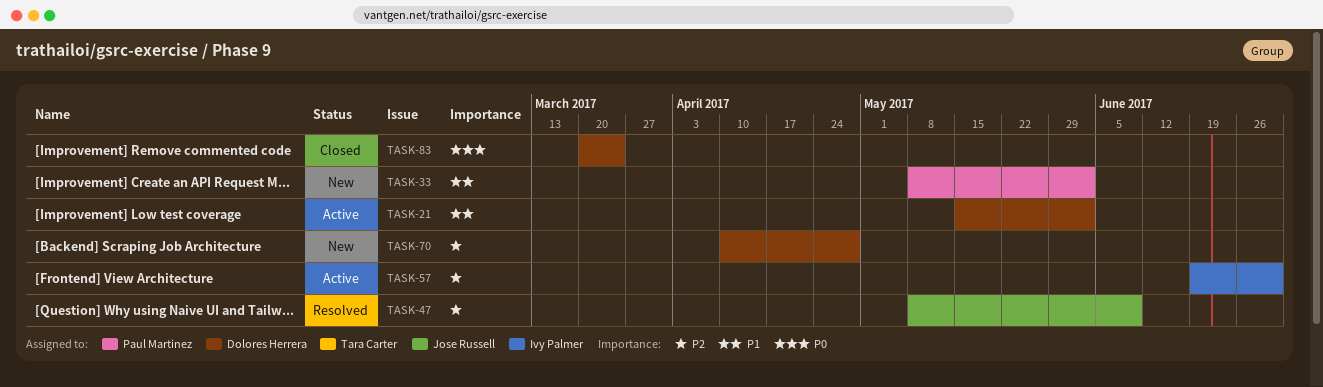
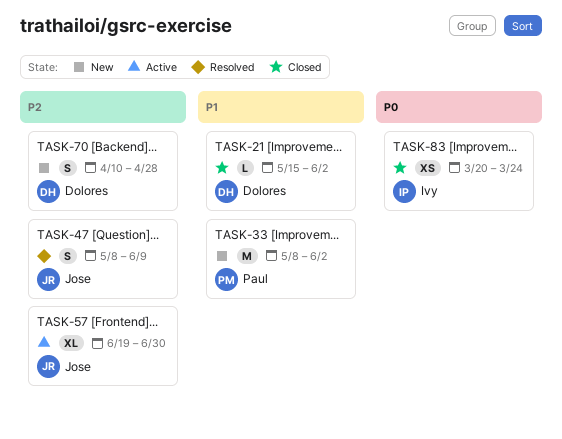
TASK-21, status: Active -> Closed
TASK-57, owner: Ivy Palmer -> Jose Russell
TASK-83, owner: Dolores Herrera -> Ivy Palmer

